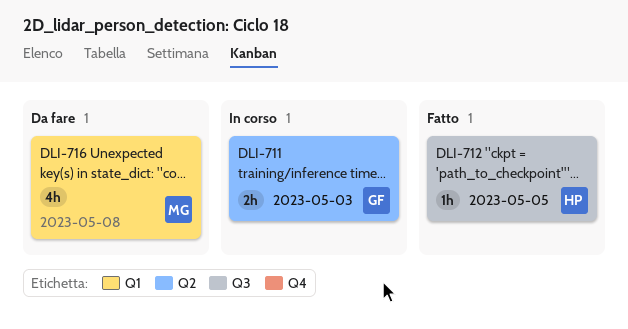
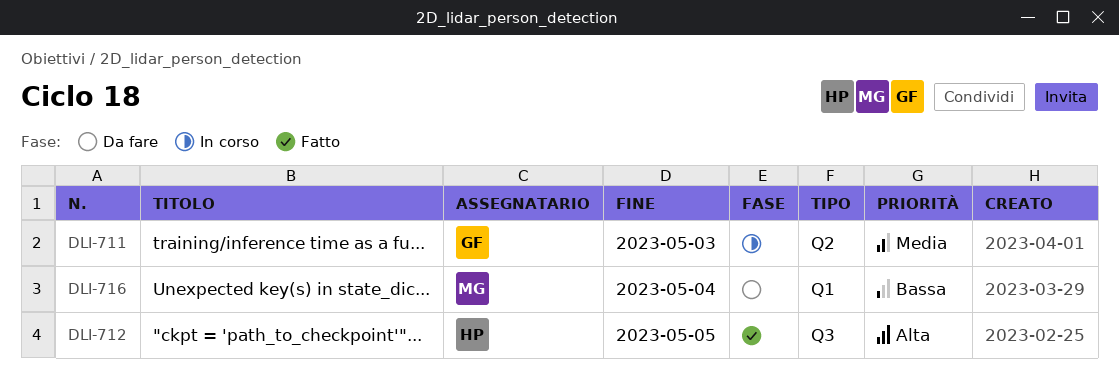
DLI-716, due: May 8 -> May 4

